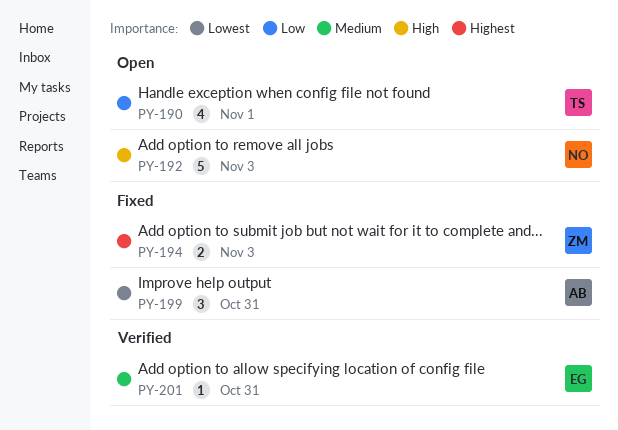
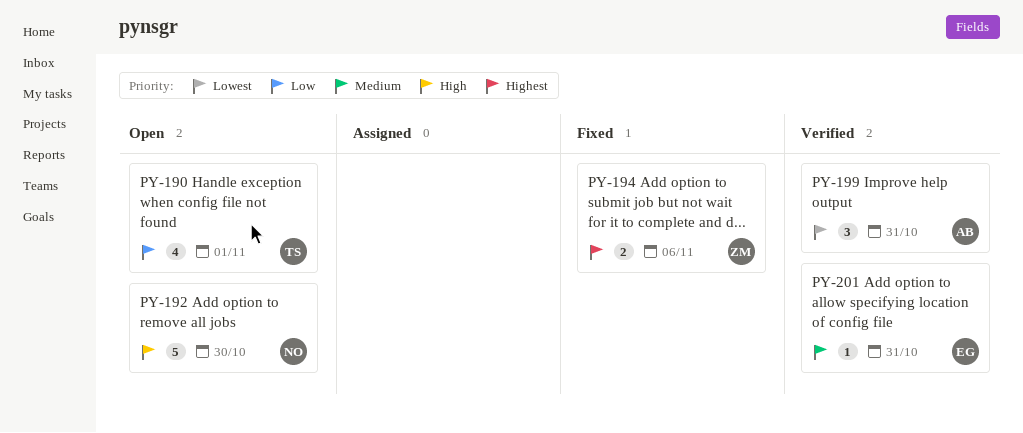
PY-192, due: Nov 3 -> Oct 30
PY-194, due: Nov 3 -> Nov 6
PY-199, status: Fixed -> Verified

